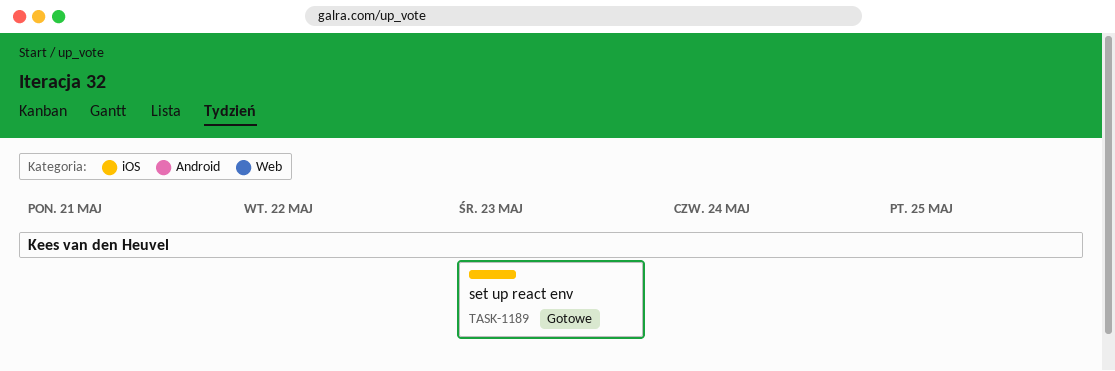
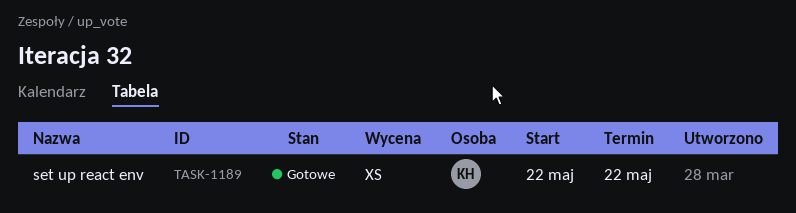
TASK-1189, due: May 23 -> May 22

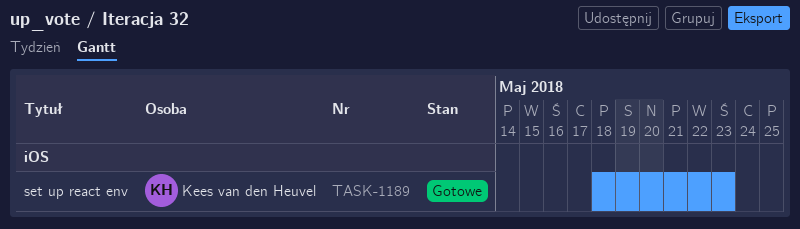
TASK-1189, start: May 22 -> May 18
TASK-1189, due: May 22 -> May 23

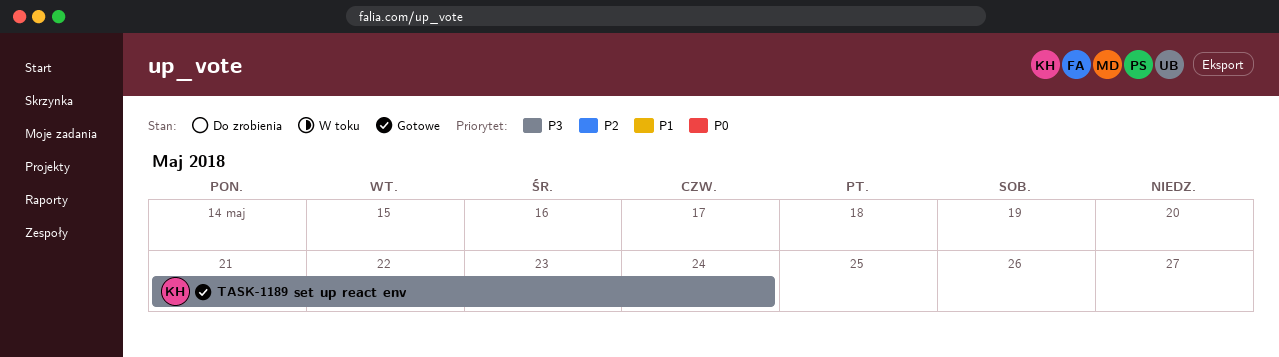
TASK-1189, start: May 18 -> May 21
TASK-1189, due: May 23 -> May 24

